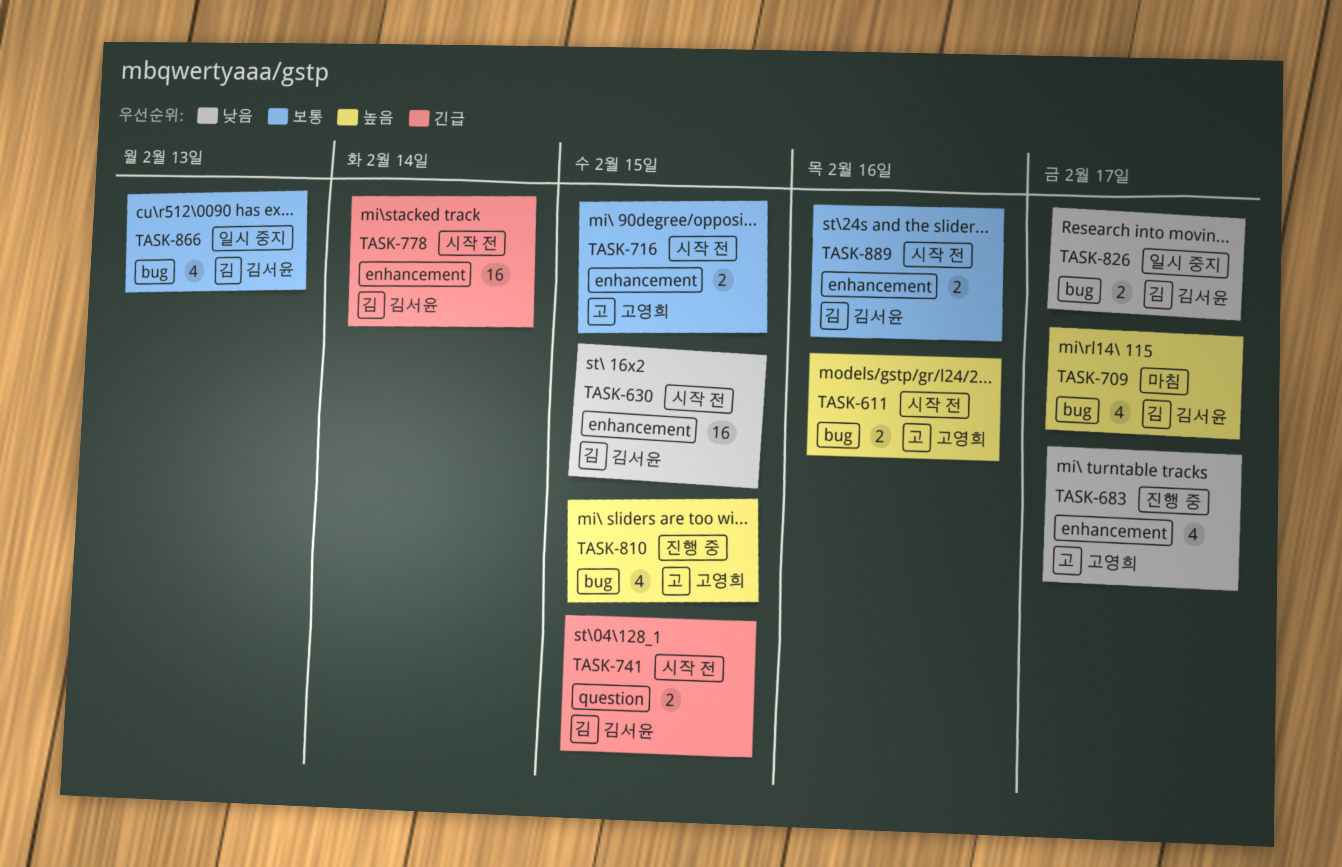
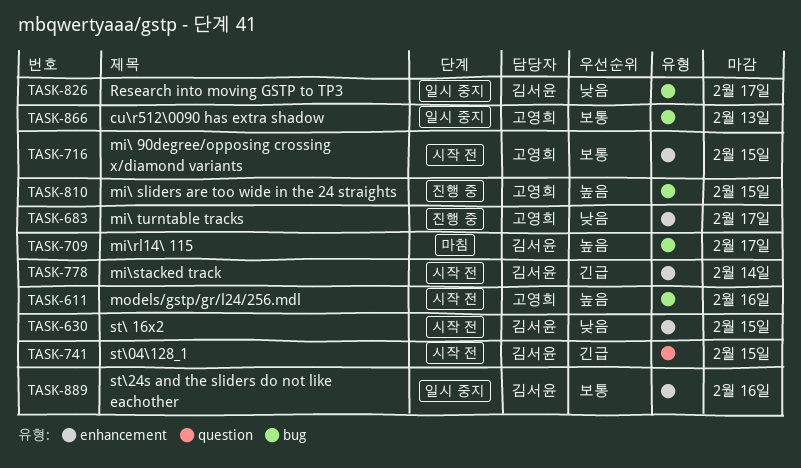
TASK-866, owner: 김서윤 -> 고영희
TASK-889, status: 시작 전 -> 일시 중지

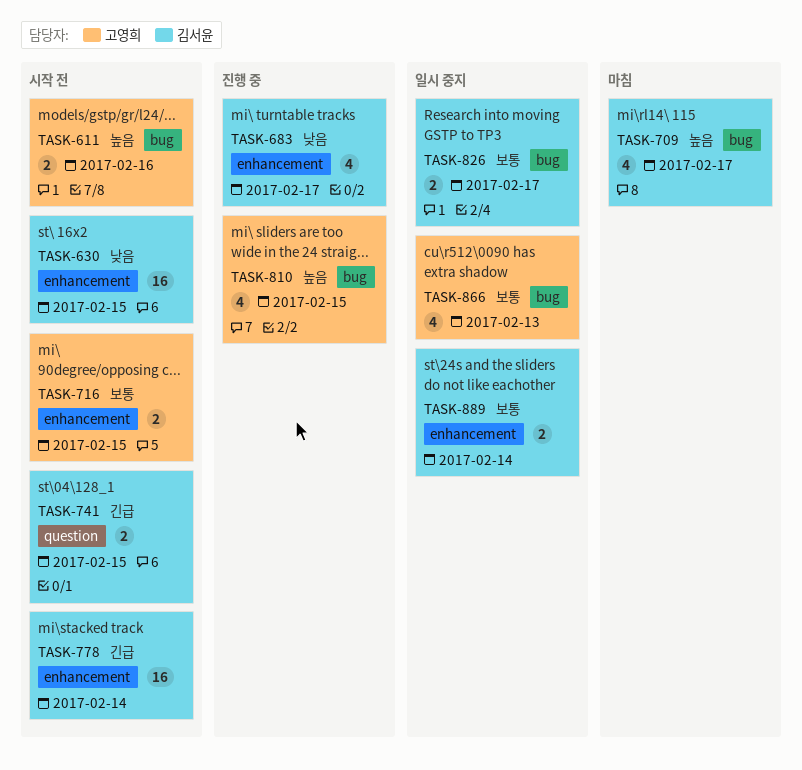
TASK-683, owner: 고영희 -> 김서윤
TASK-826, priority: 낮음 -> 보통
TASK-889, due: Feb 16 -> Feb 14

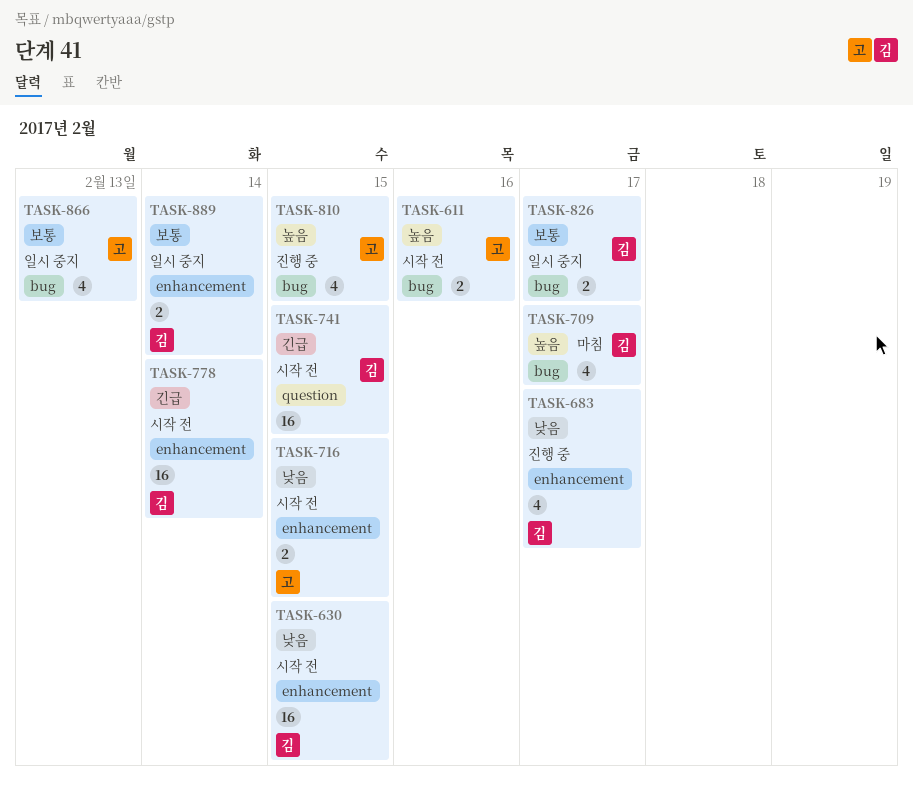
TASK-716, priority: 보통 -> 낮음
TASK-741, estimate: 2 -> 16

